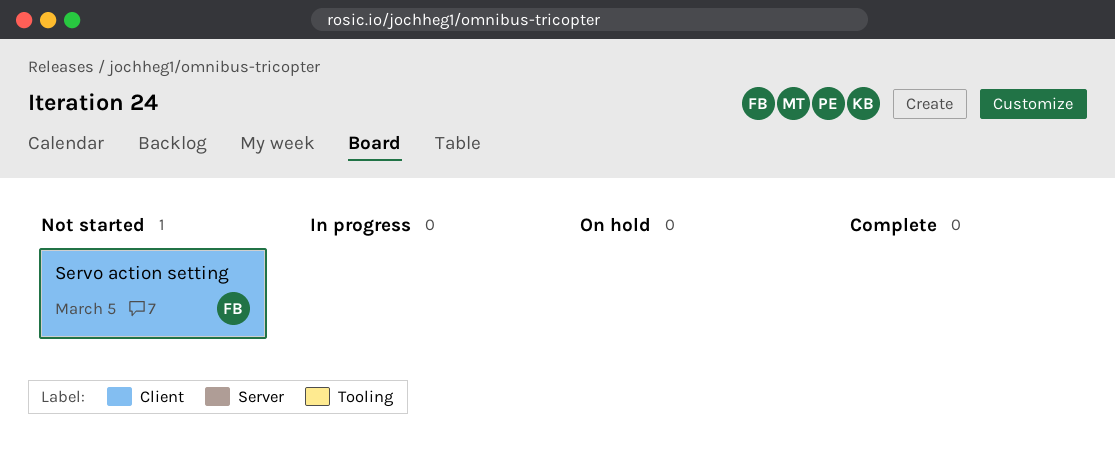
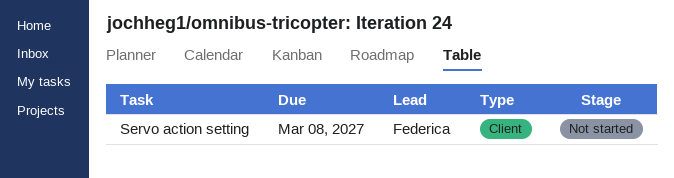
Servo action setting, due: Mar 5 -> Mar 8

